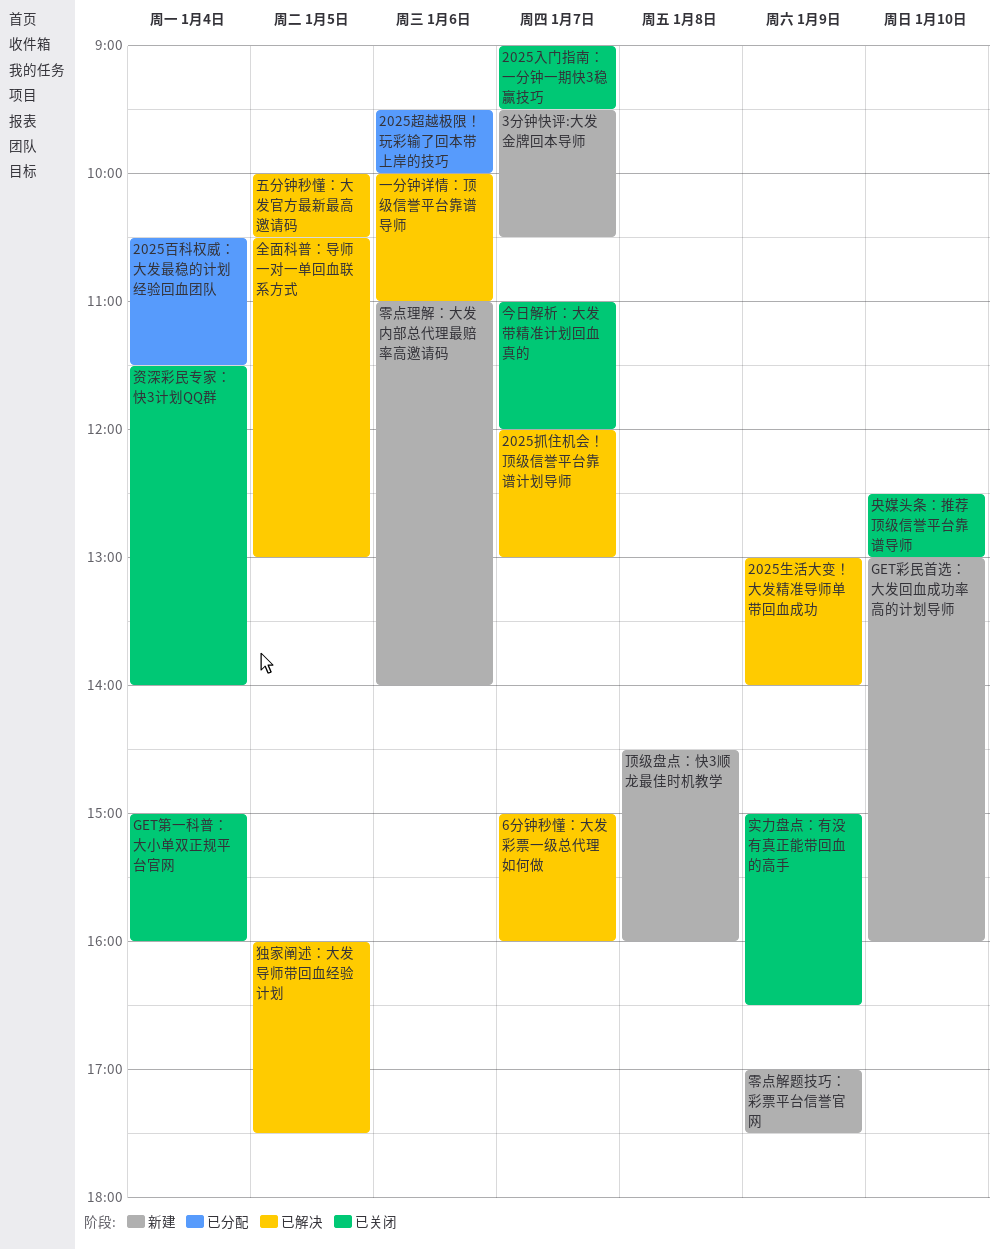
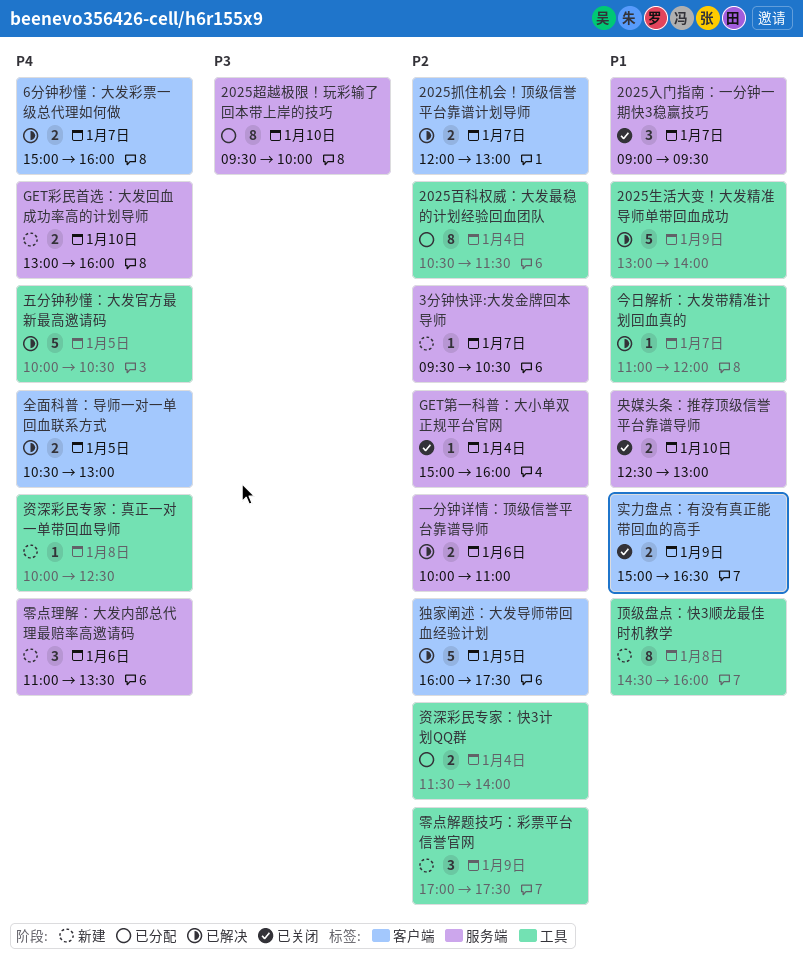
2025超越极限！玩彩输了回本带上岸的技巧, day: Jan 6 -> Jan 10
今日解析：大发带精准计划回血真的, status: 已关闭 -> 已解决
资深彩民专家：快3计划QQ群, status: 已关闭 -> 已分配
资深彩民专家：真正一对一单带回血导师: none -> present
零点理解：大发内部总代理最赔率高邀请码, ends: 14:00 -> 13:30

